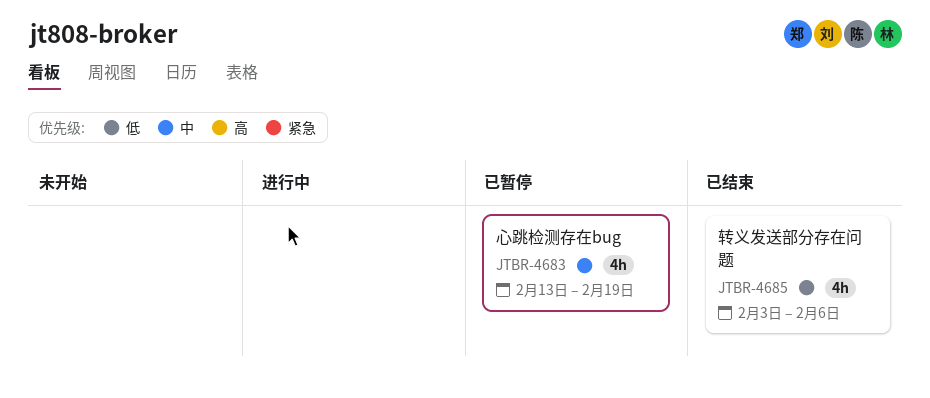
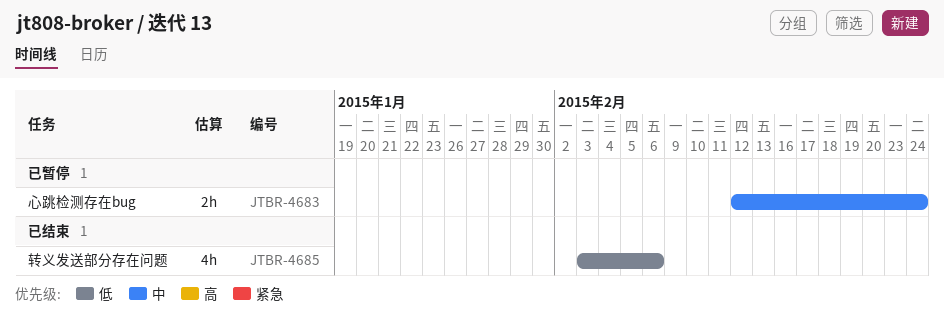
JTBR-4683, estimate: 4h -> 2h
JTBR-4683, start: Feb 13 -> Feb 12
JTBR-4683, due: Feb 19 -> Feb 24

